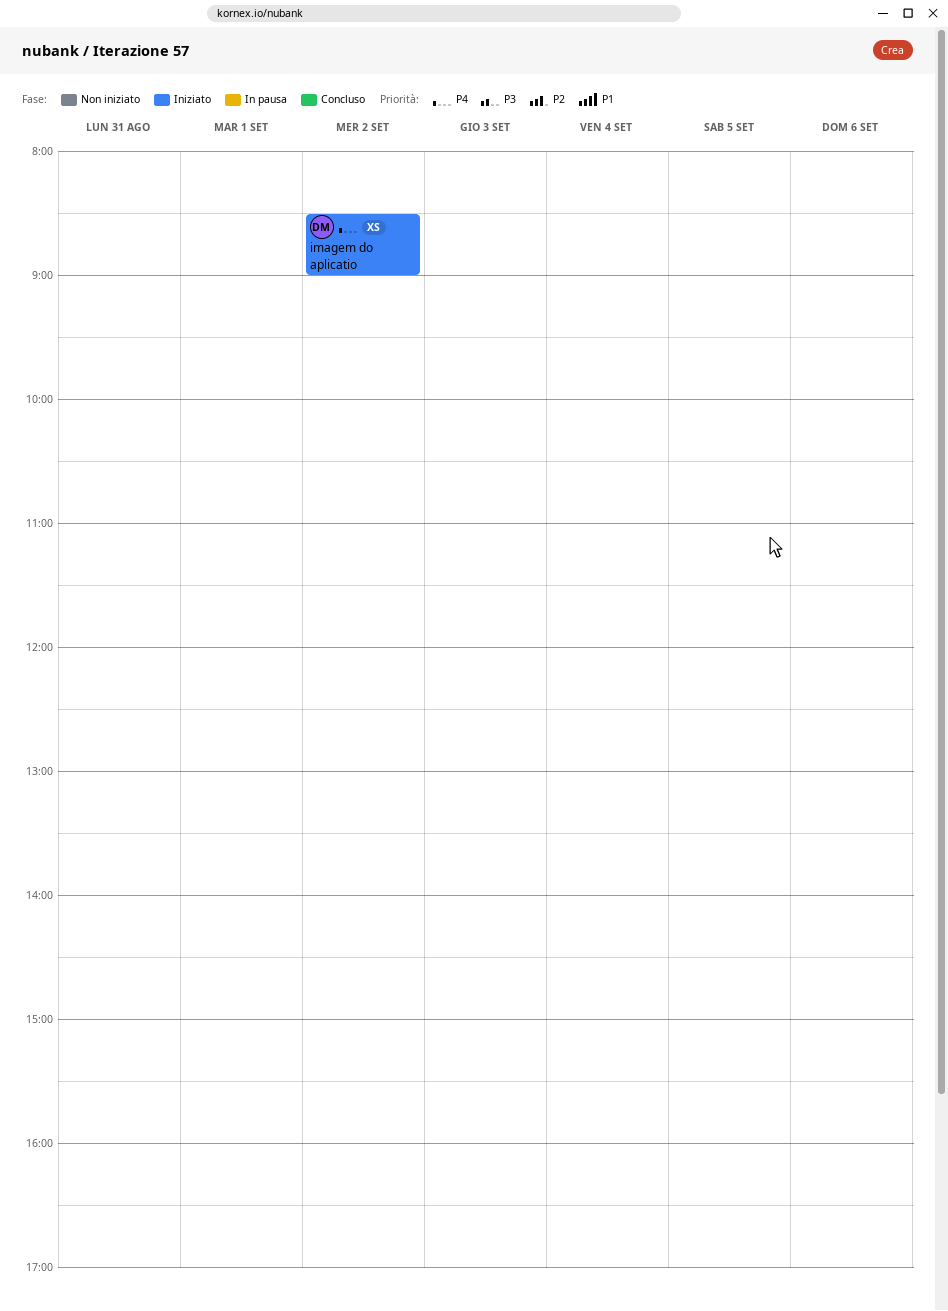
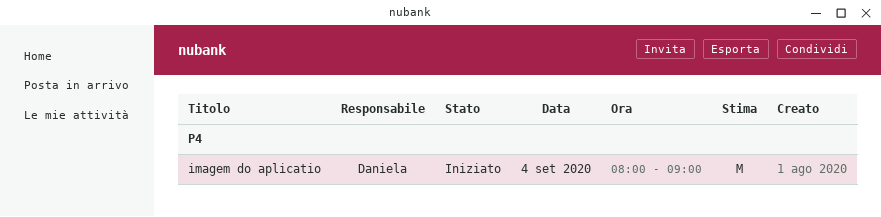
imagem do aplicatio, estimate: XS -> M
imagem do aplicatio, day: Sep 2 -> Sep 4
imagem do aplicatio, begins: 08:30 -> 08:00

